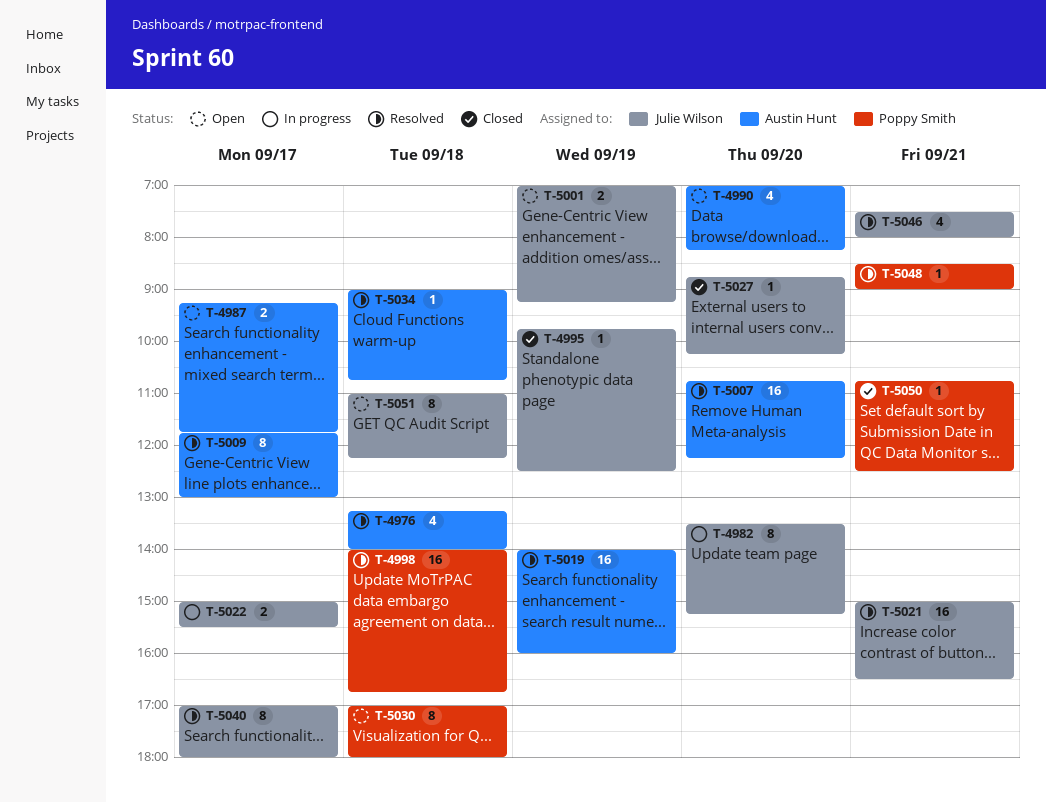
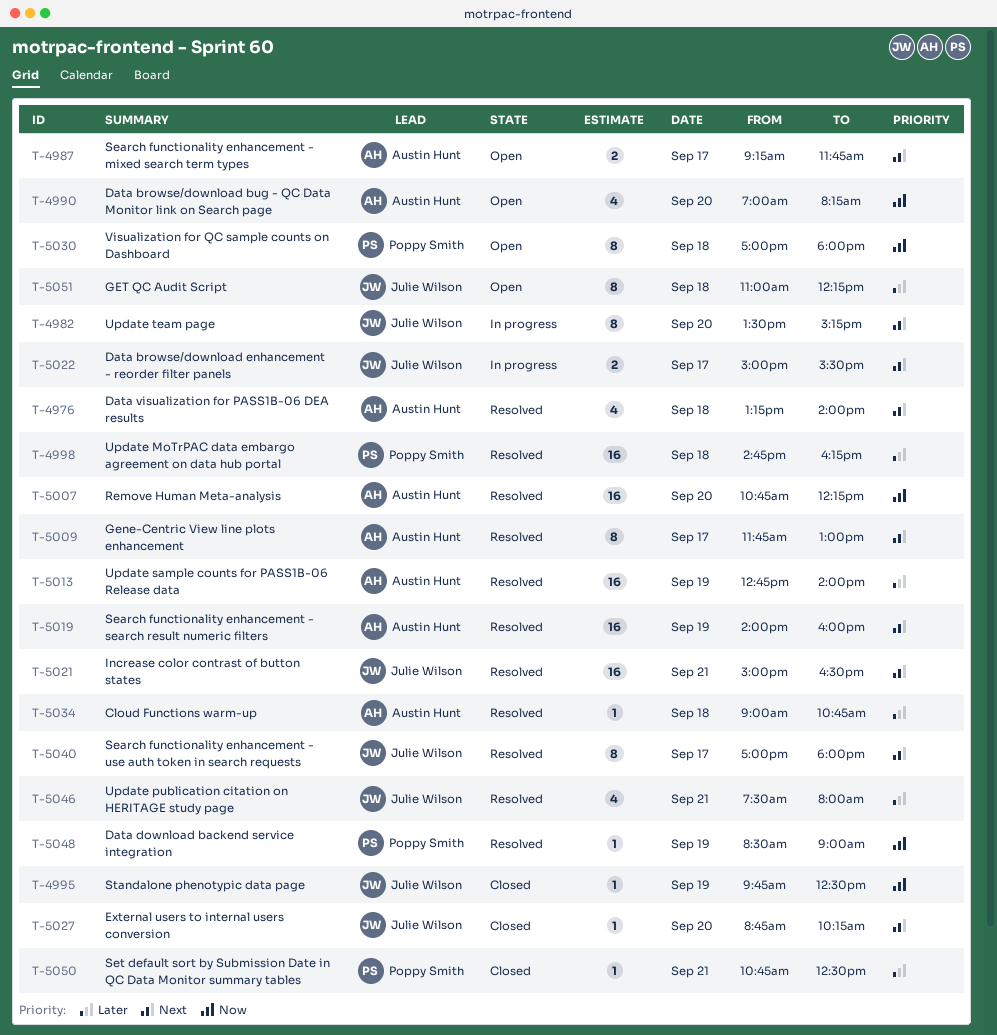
T-4998, begins: 14:00 -> 14:45
T-4998, ends: 16:45 -> 16:15
T-5001: present -> none
T-5013: none -> present
T-5048, day: Sep 21 -> Sep 19

